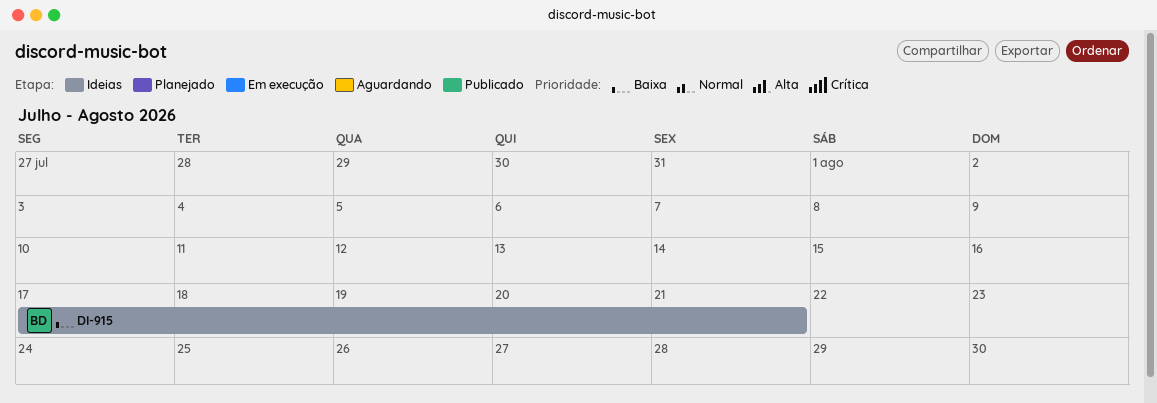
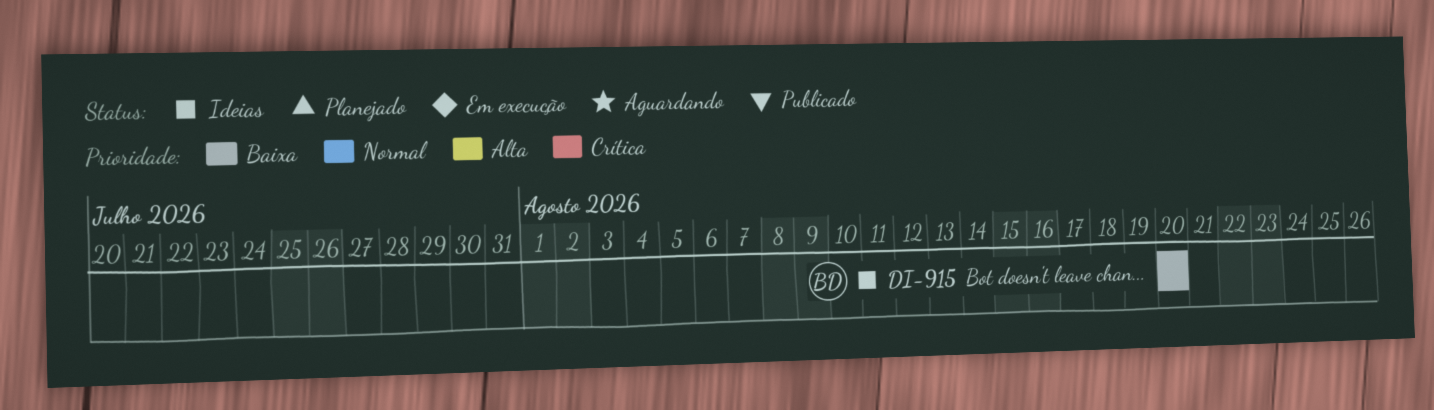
DI-915, start: Aug 17 -> Aug 20
DI-915, due: Aug 21 -> Aug 20

